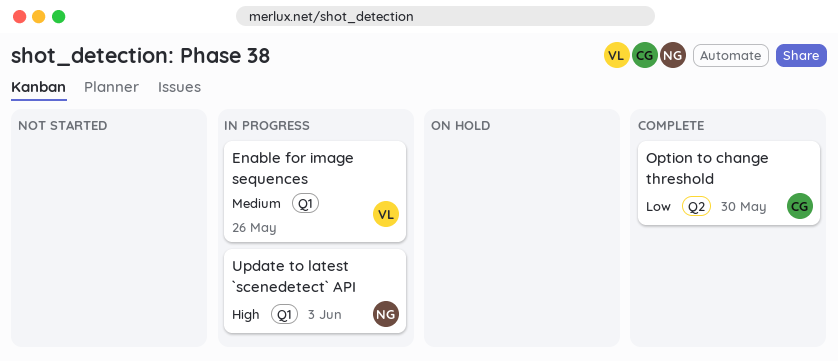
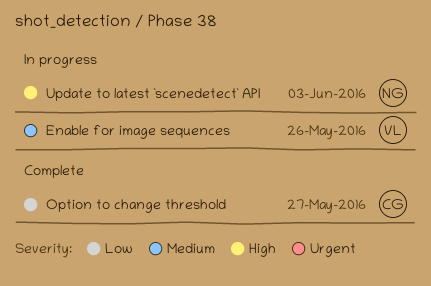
Option to change threshold, due: May 30 -> May 27

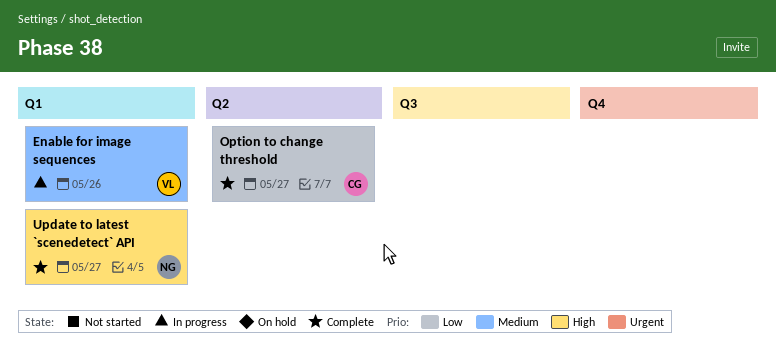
Update to latest `scenedetect` API, status: In progress -> Complete
Update to latest `scenedetect` API, due: Jun 3 -> May 27

